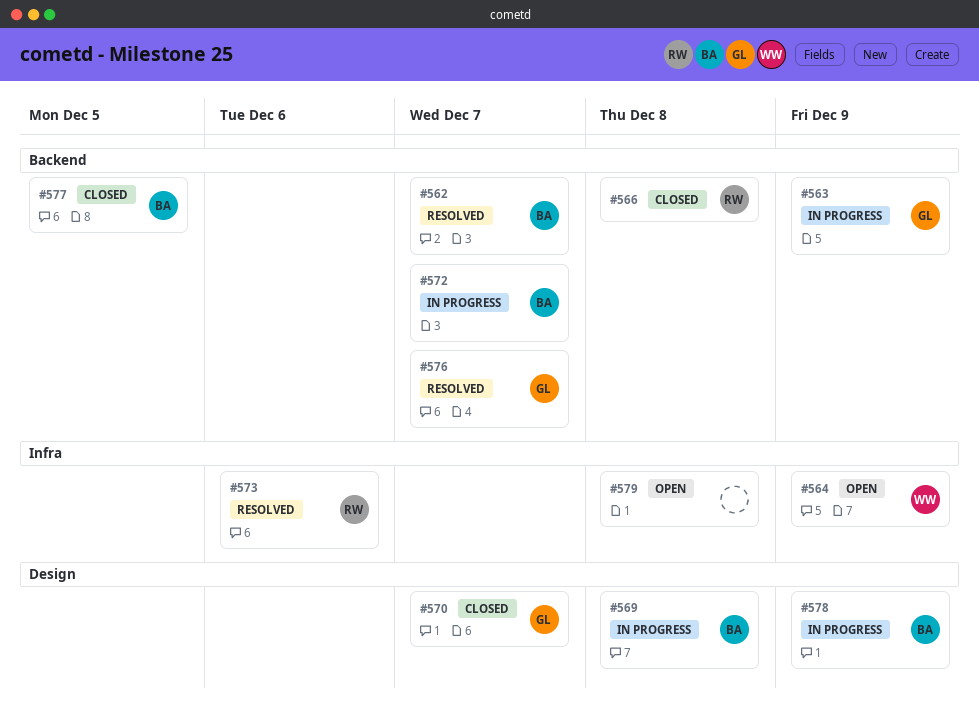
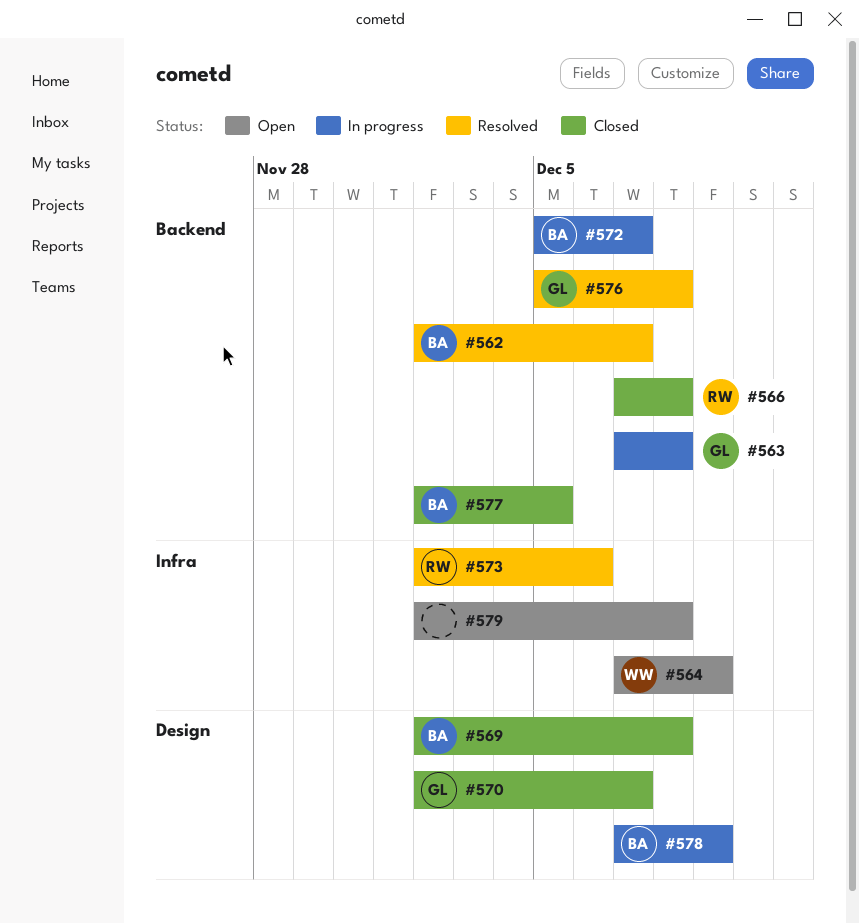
#563, due: Dec 9 -> Dec 8
#569, status: In progress -> Closed
#576, due: Dec 7 -> Dec 8

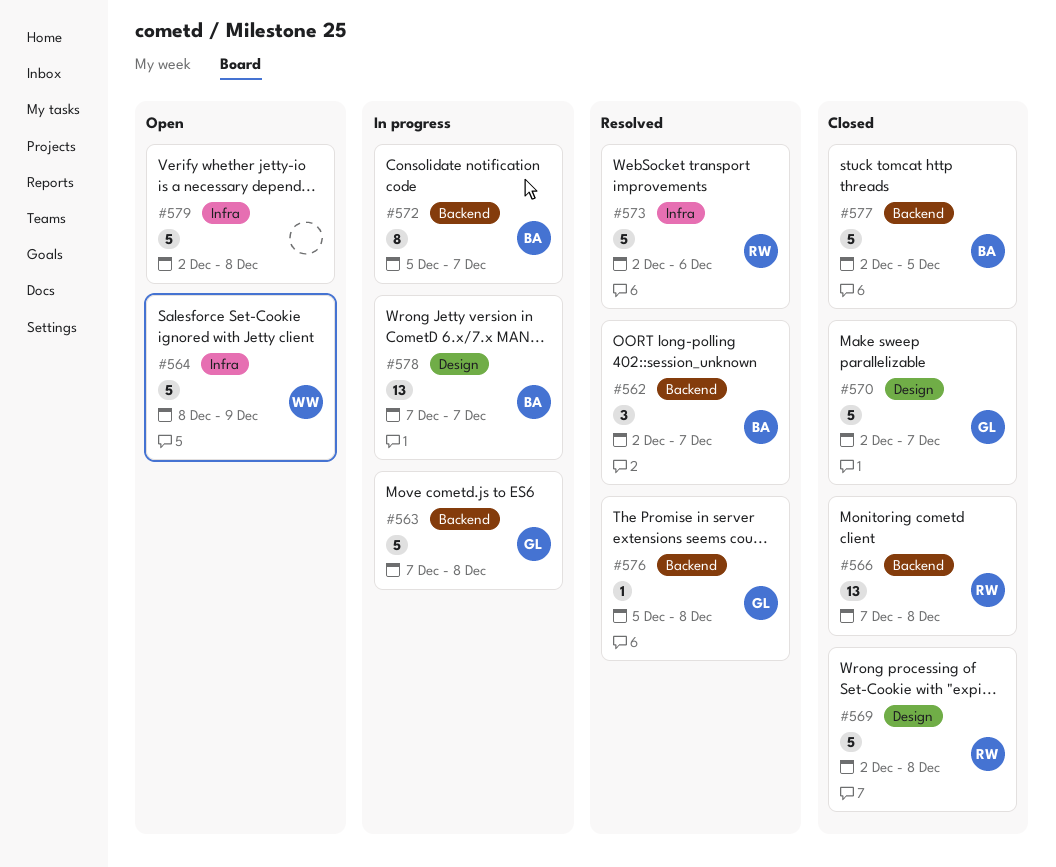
#564, start: Dec 7 -> Dec 8
#569, owner: BA -> RW
#578, due: Dec 9 -> Dec 7

